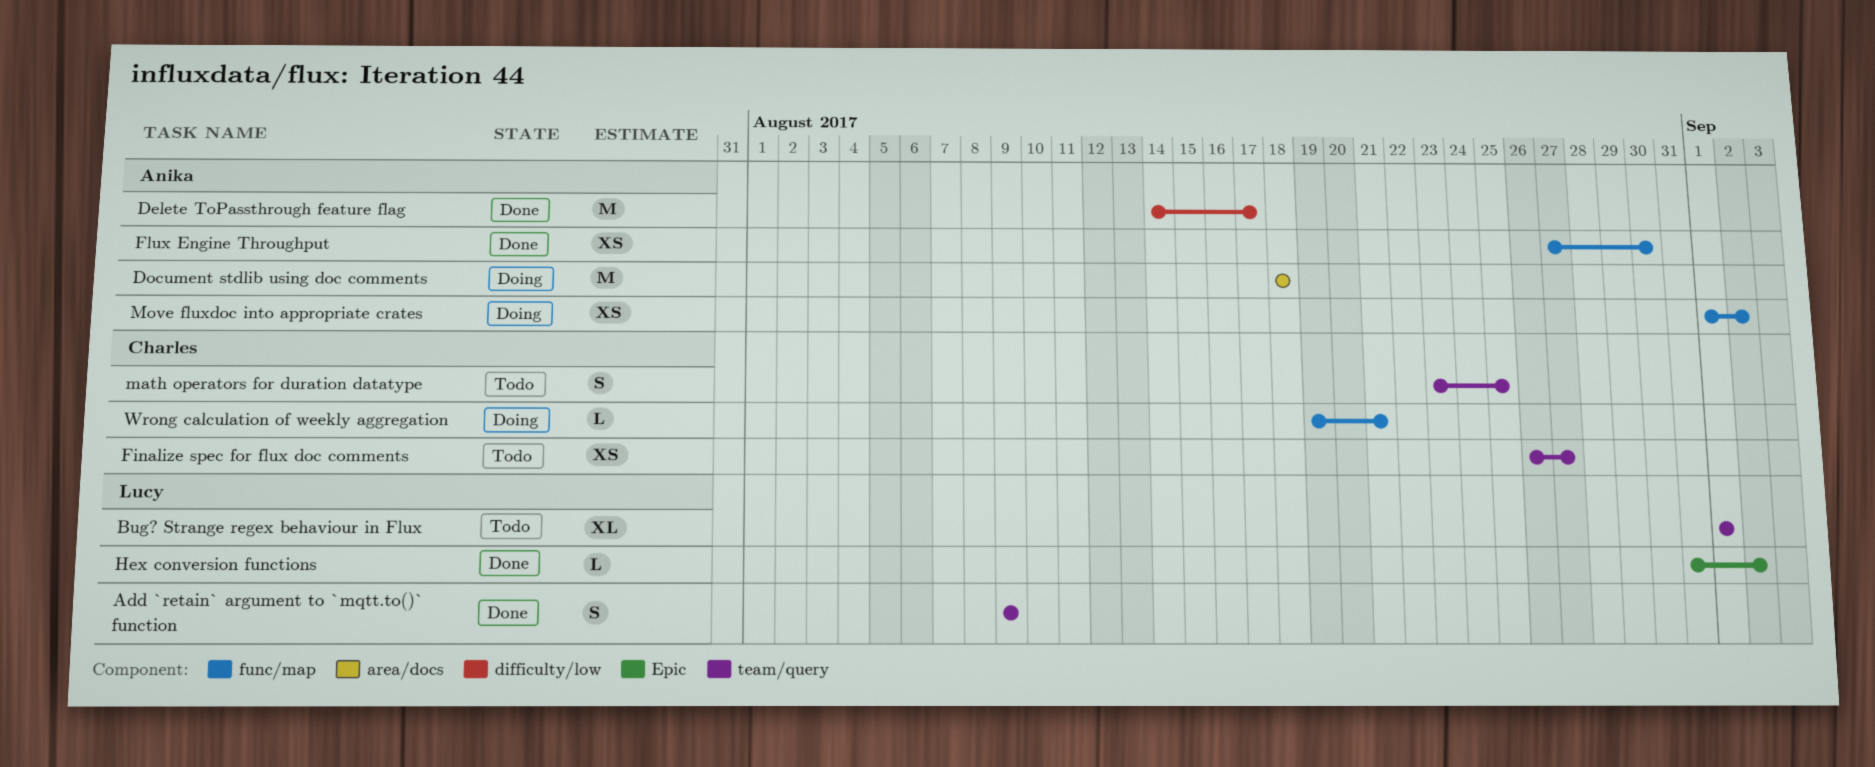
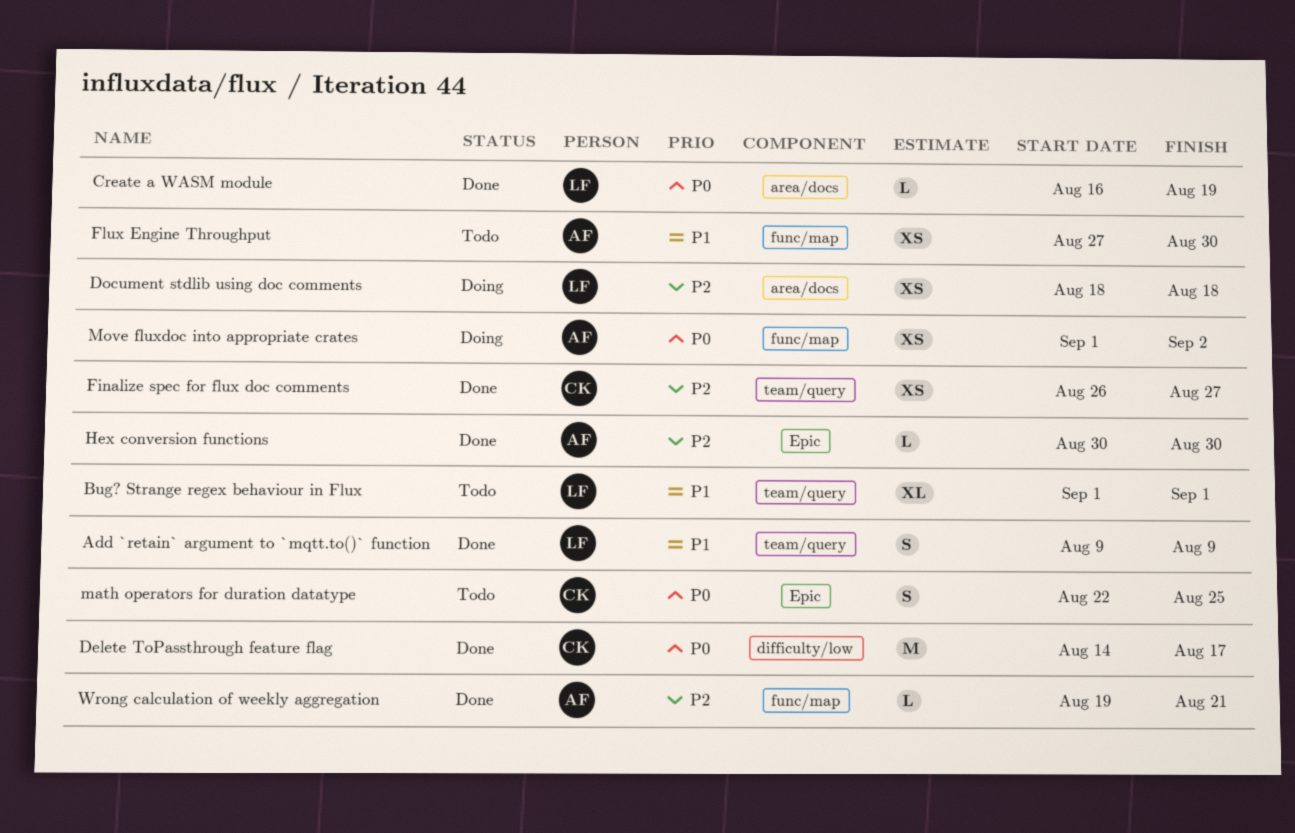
Create a WASM module: none -> present
Delete ToPassthrough feature flag, owner: Anika -> Charles
Document stdlib using doc comments, owner: Anika -> Lucy
Document stdlib using doc comments, estimate: M -> XS
Finalize spec for flux doc comments, status: Todo -> Done
Flux Engine Throughput, status: Done -> Todo
Hex conversion functions, owner: Lucy -> Anika
Hex conversion functions, start: Aug 31 -> Aug 30
Hex conversion functions, due: Sep 2 -> Aug 30
math operators for duration datatype, label: team/query -> Epic
math operators for duration datatype, start: Aug 23 -> Aug 22
Wrong calculation of weekly aggregation, status: Doing -> Done
Wrong calculation of weekly aggregation, owner: Charles -> Anika

